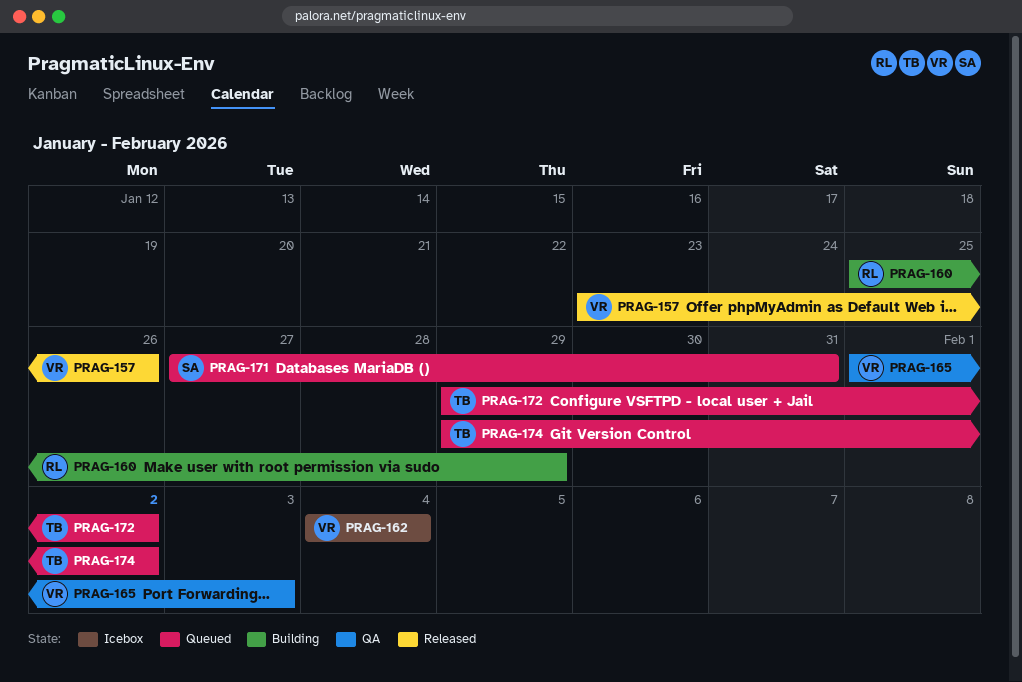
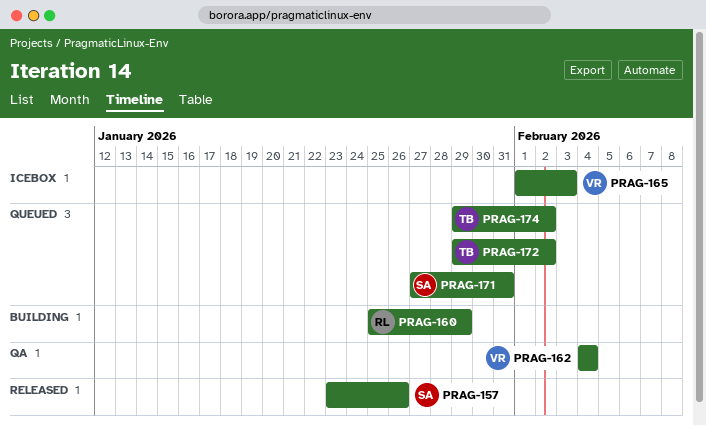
PRAG-157, owner: VR -> SA
PRAG-162, status: Icebox -> QA
PRAG-165, status: QA -> Icebox

